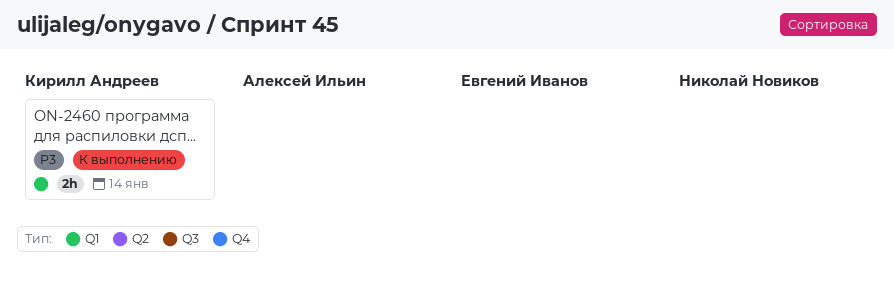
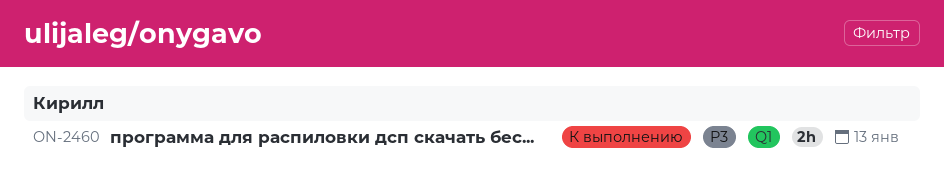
ON-2460, due: Jan 14 -> Jan 13

